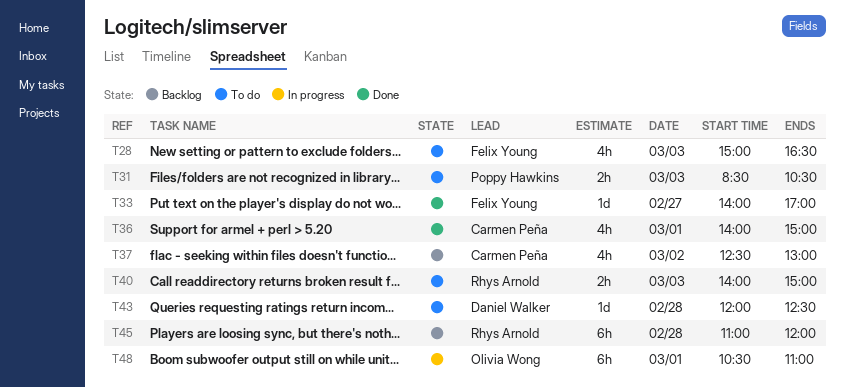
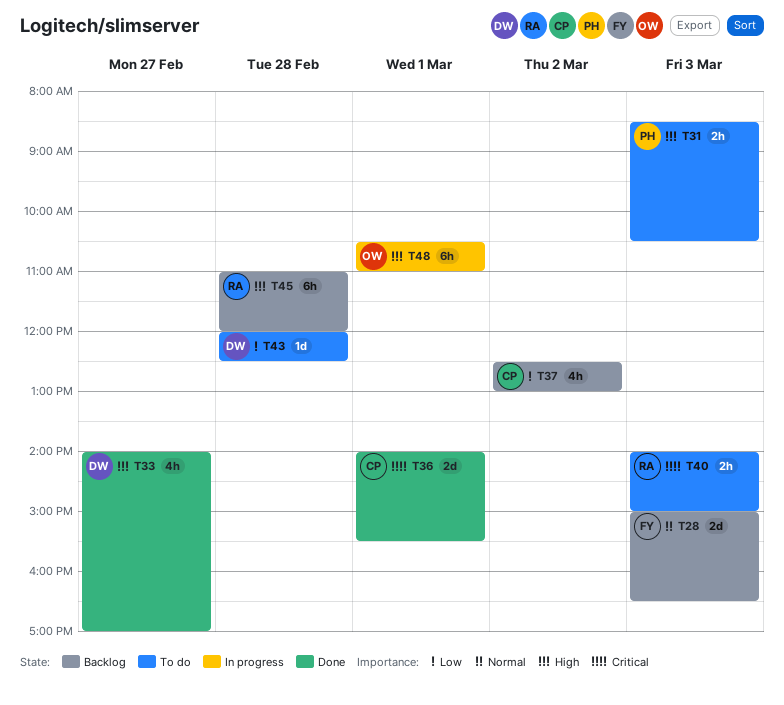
T28, status: To do -> Backlog
T28, estimate: 4h -> 2d
T33, owner: Felix Young -> Daniel Walker
T33, estimate: 1d -> 4h
T36, estimate: 4h -> 2d
T36, ends: 15:00 -> 15:30

